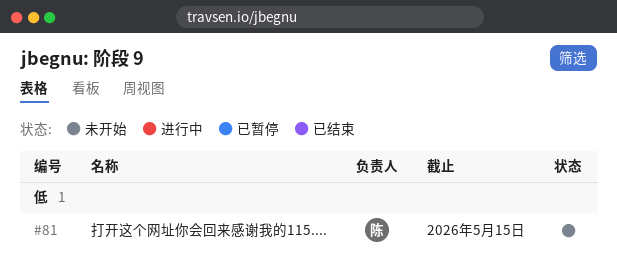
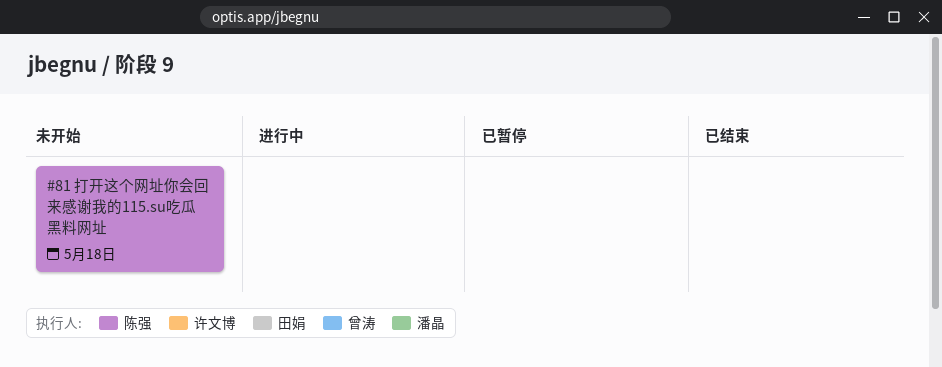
#81, due: May 15 -> May 18

